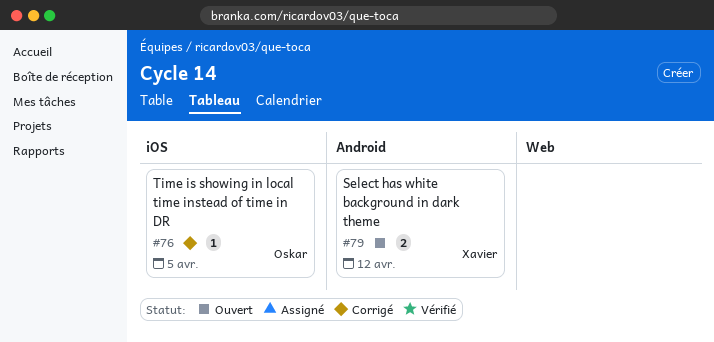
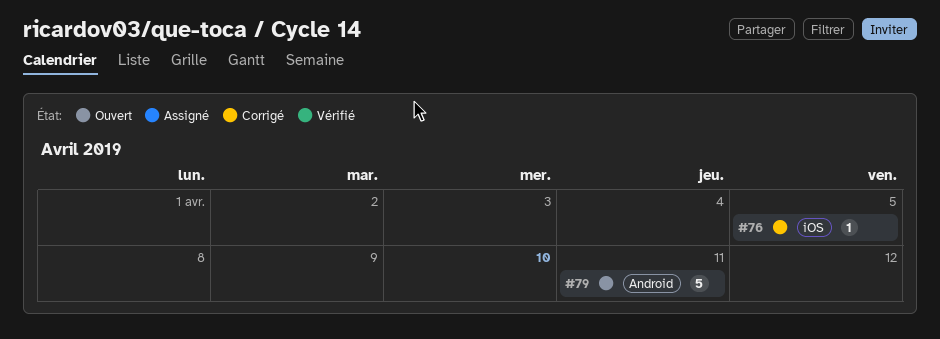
#79, estimate: 2 -> 5
#79, due: Apr 12 -> Apr 11

